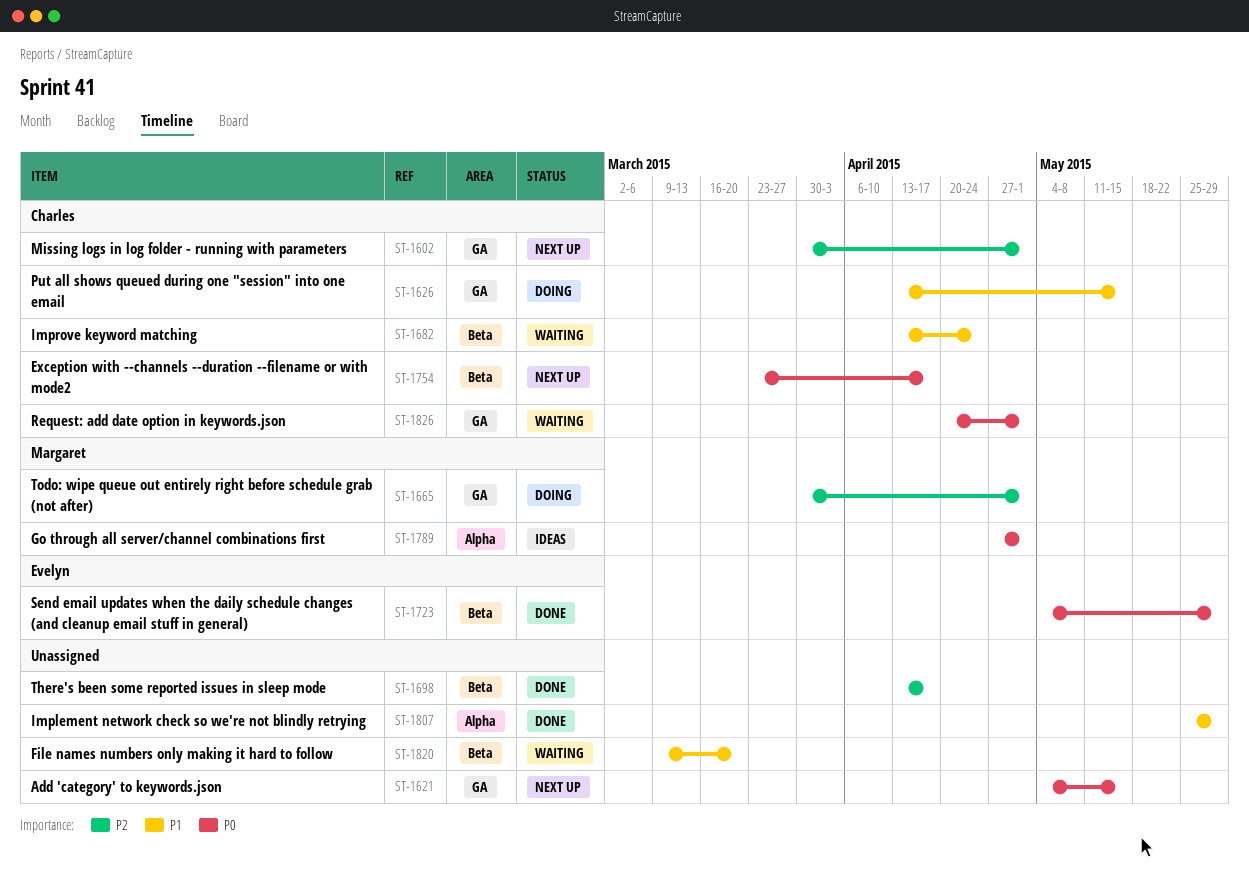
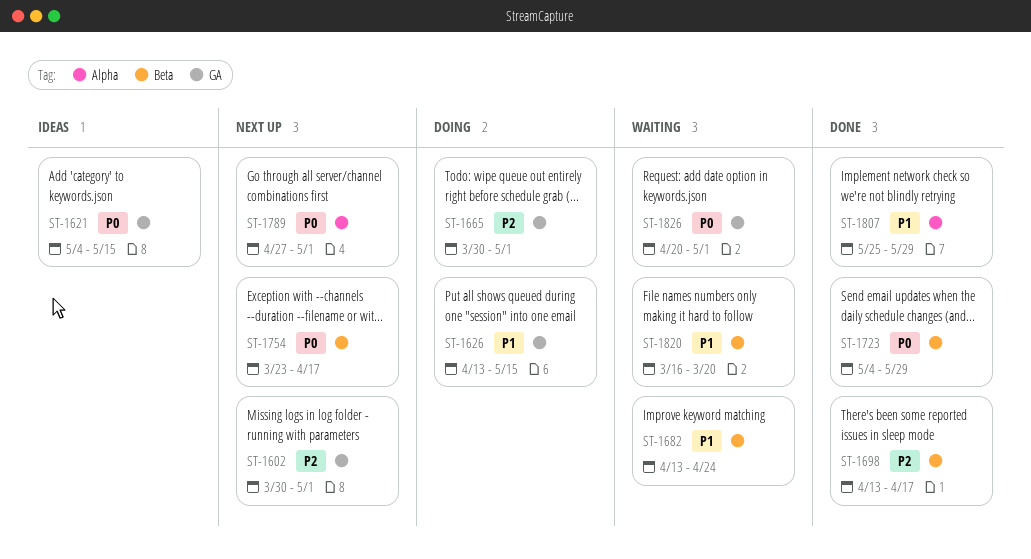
ST-1621, status: Next up -> Ideas
ST-1789, status: Ideas -> Next up
ST-1820, start: Mar 9 -> Mar 16

